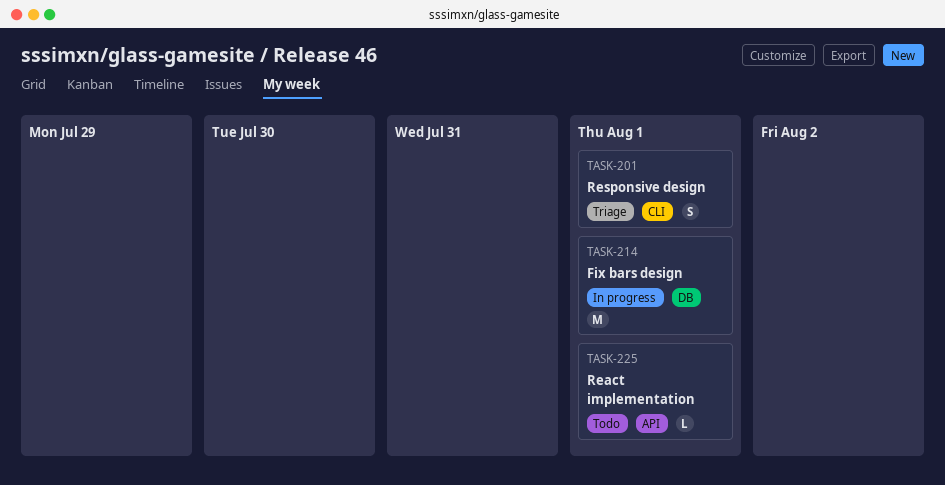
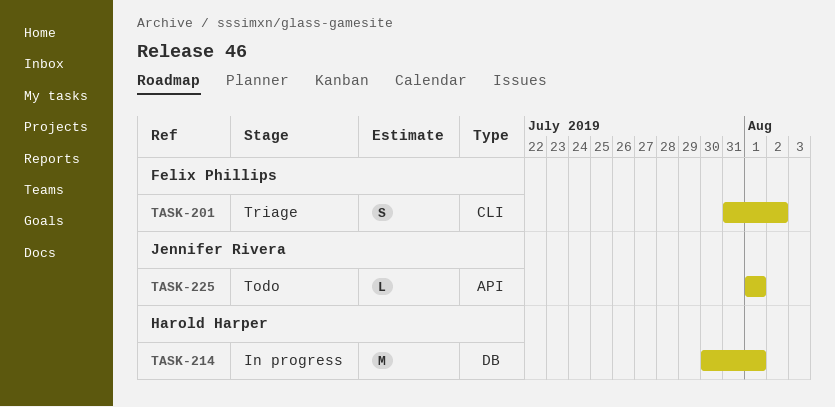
TASK-201, due: Aug 1 -> Aug 2

